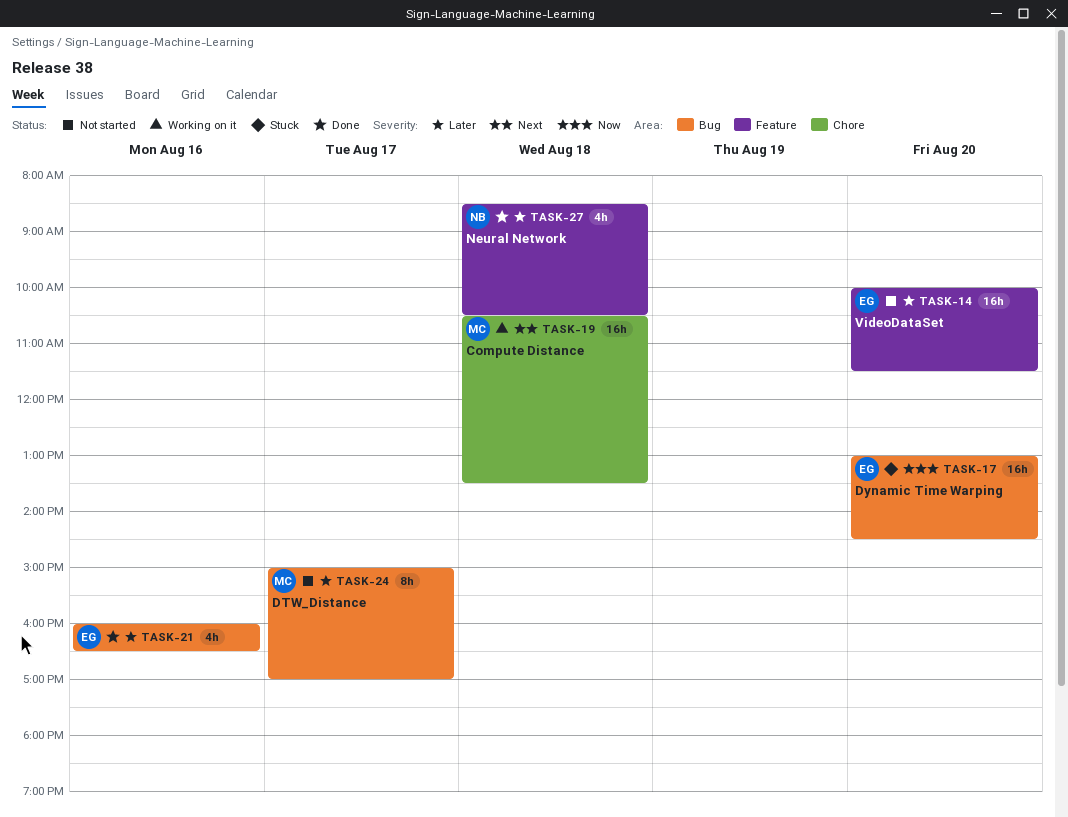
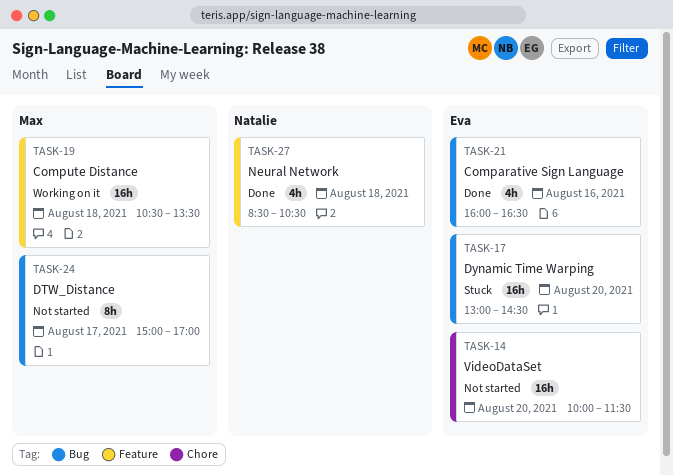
TASK-14, label: Feature -> Chore
TASK-19, label: Chore -> Feature

